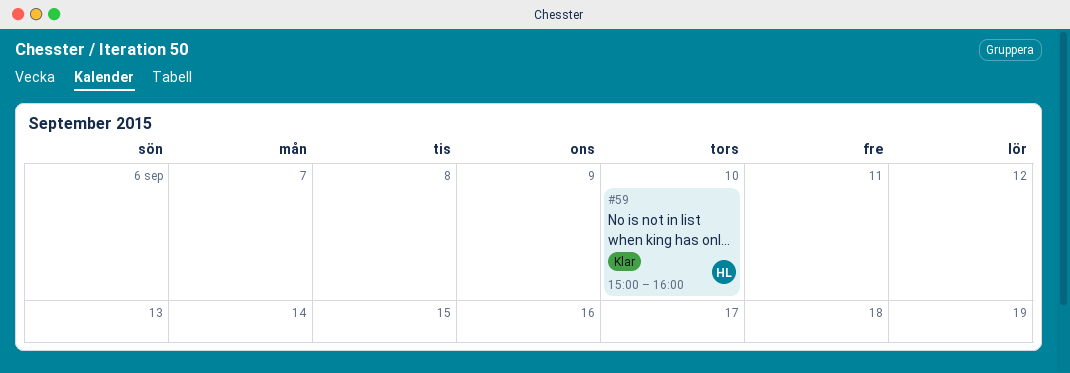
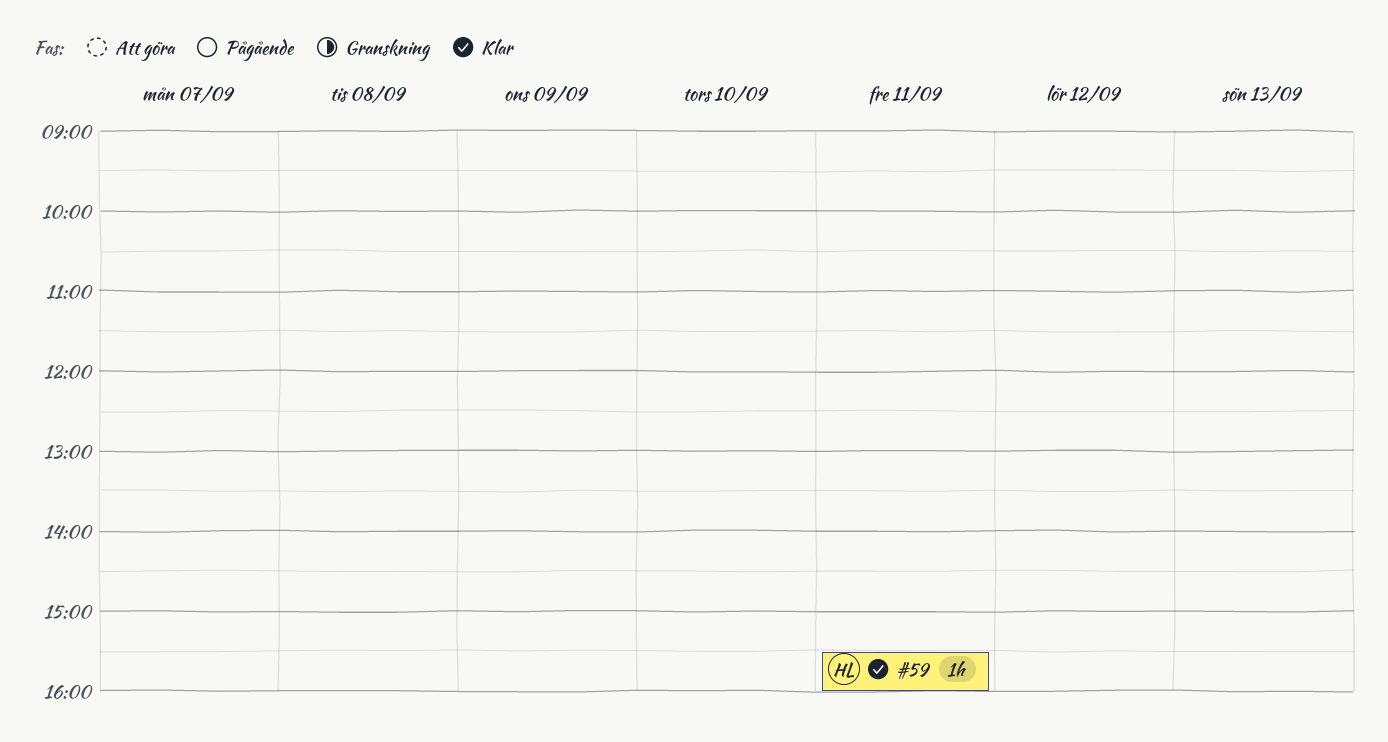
#59, day: Sep 10 -> Sep 11
#59, begins: 15:00 -> 15:30

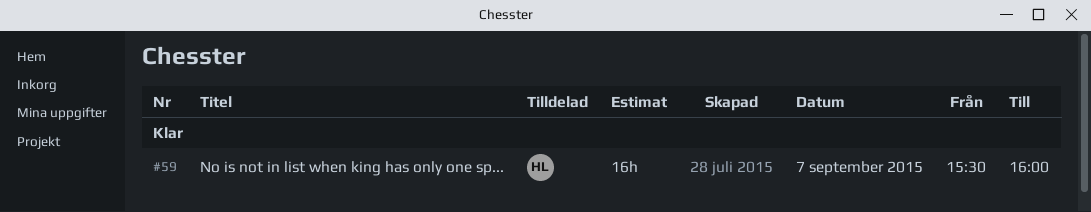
#59, estimate: 1h -> 16h
#59, day: Sep 11 -> Sep 7

